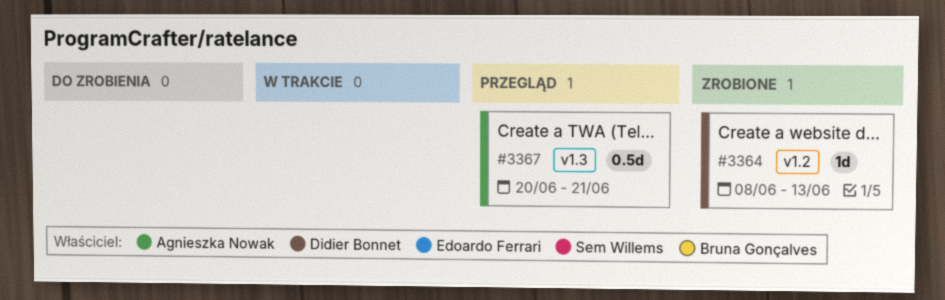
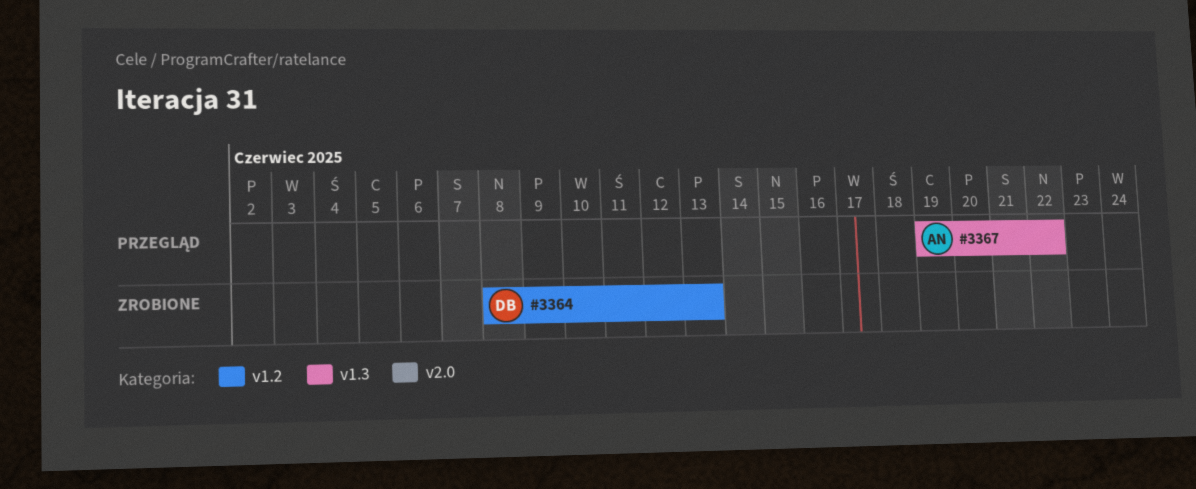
#3367, start: Jun 20 -> Jun 19
#3367, due: Jun 21 -> Jun 22

